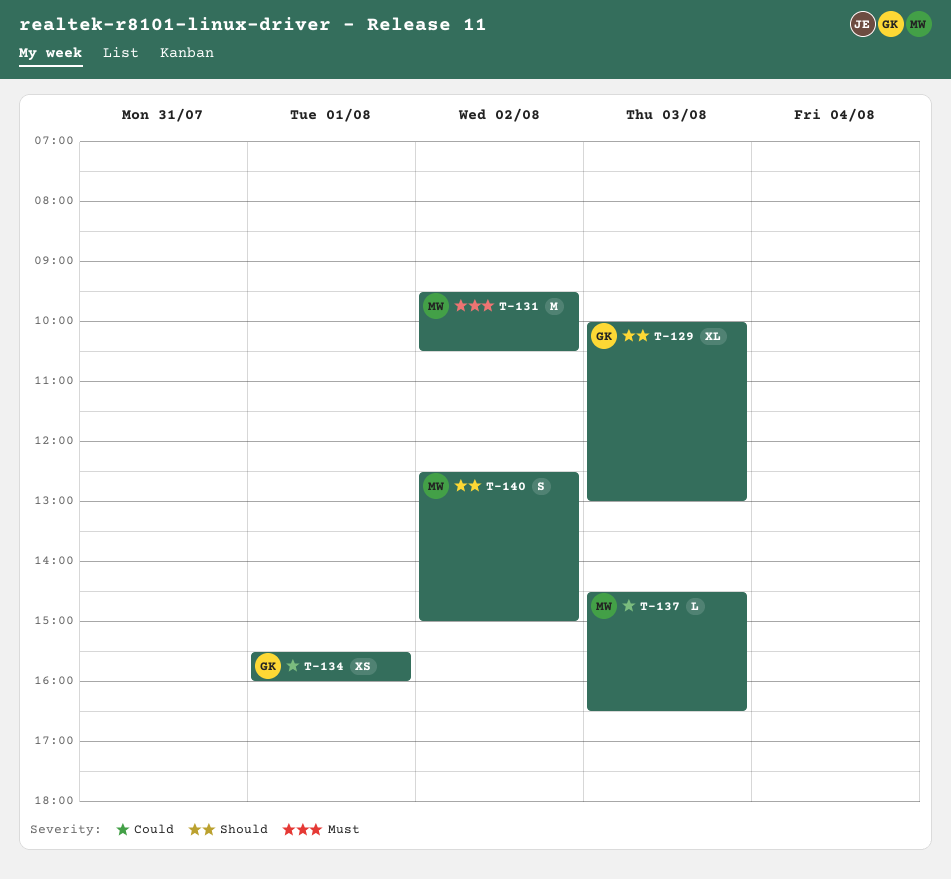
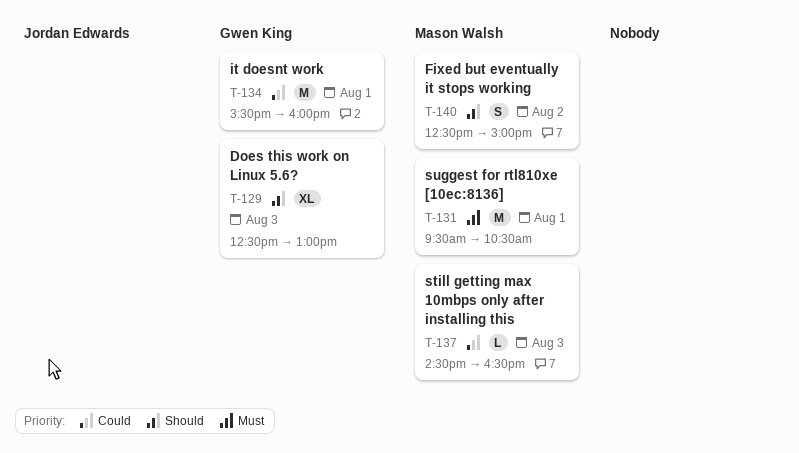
T-129, begins: 10:00 -> 12:30
T-131, day: Aug 2 -> Aug 1
T-134, estimate: XS -> M

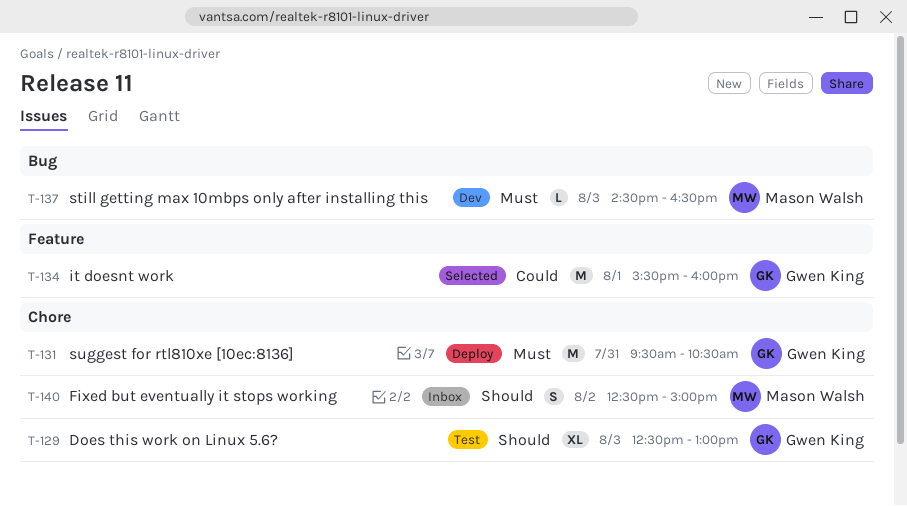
T-131, owner: Mason Walsh -> Gwen King
T-131, day: Aug 1 -> Jul 31
T-137, priority: Could -> Must

